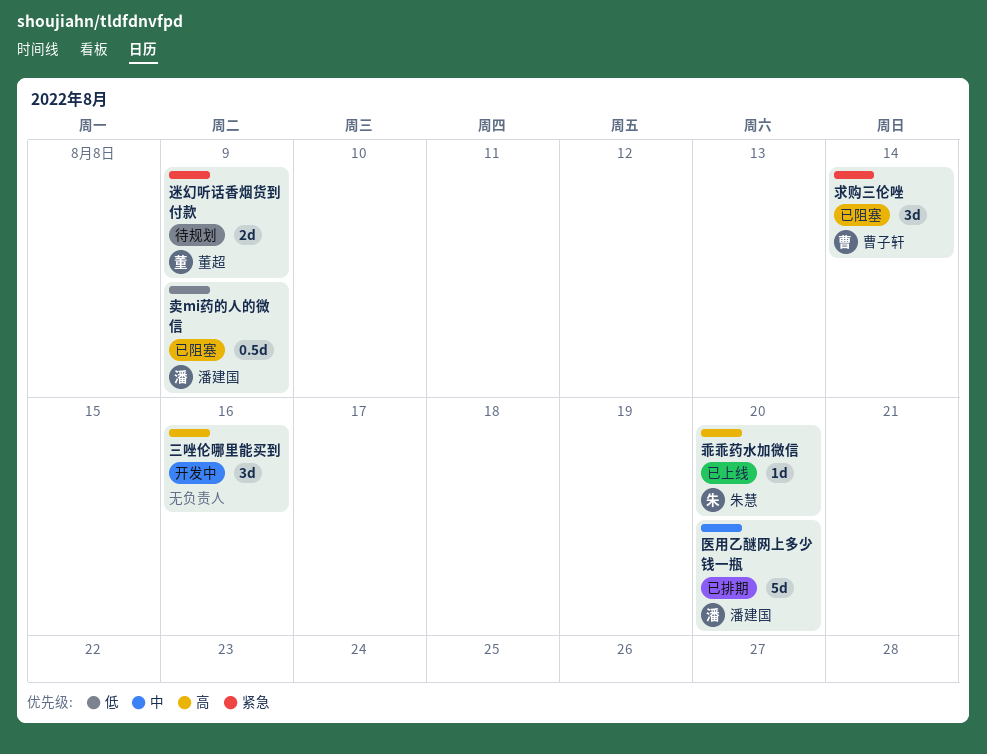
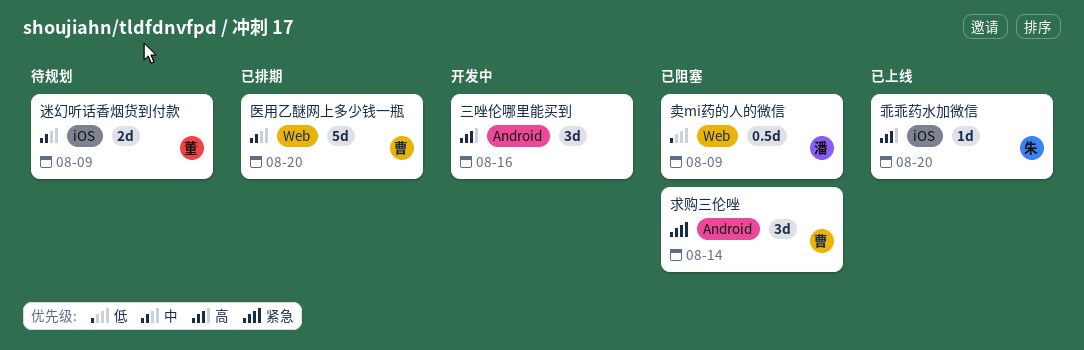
医用乙醚网上多少钱一瓶, owner: 潘建国 -> 曹子轩
迷幻听话香烟货到付款, priority: 紧急 -> 中

